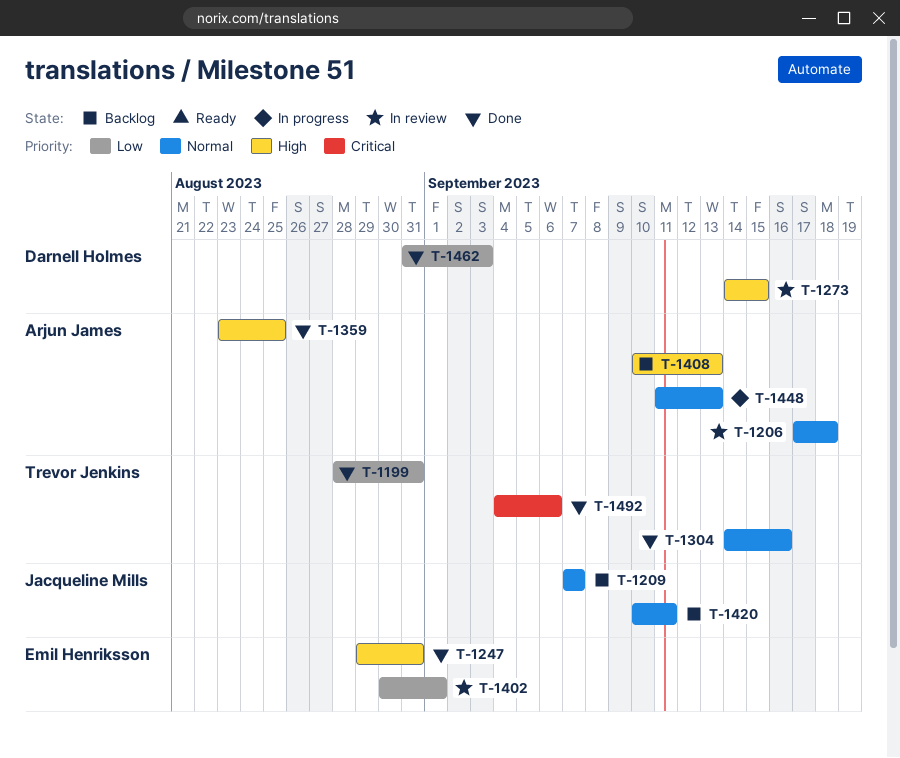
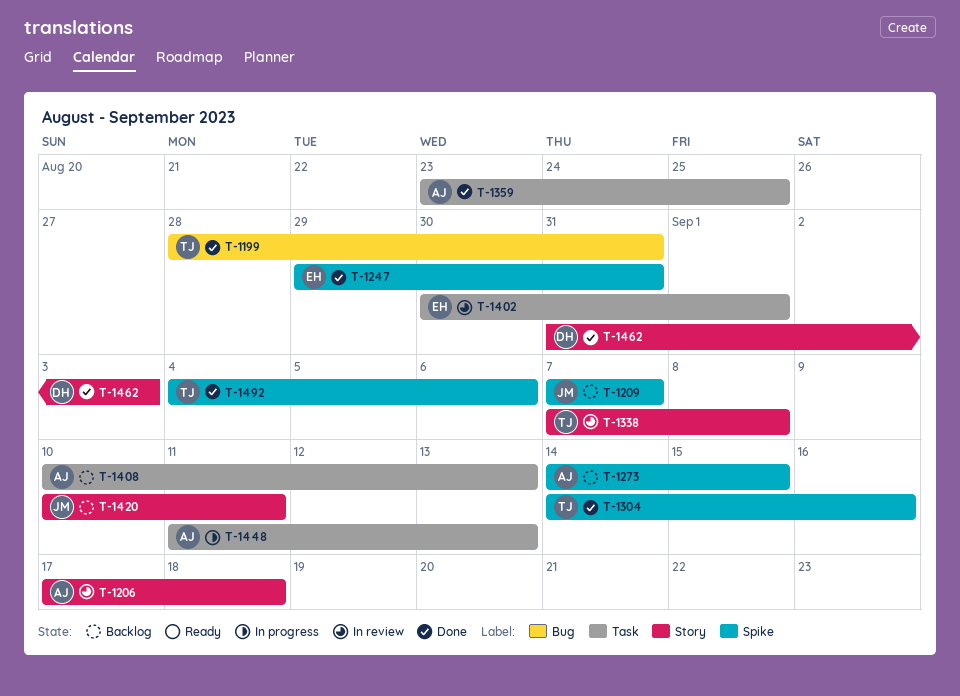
T-1273, status: In review -> Backlog
T-1273, owner: Darnell Holmes -> Arjun James
T-1338: none -> present

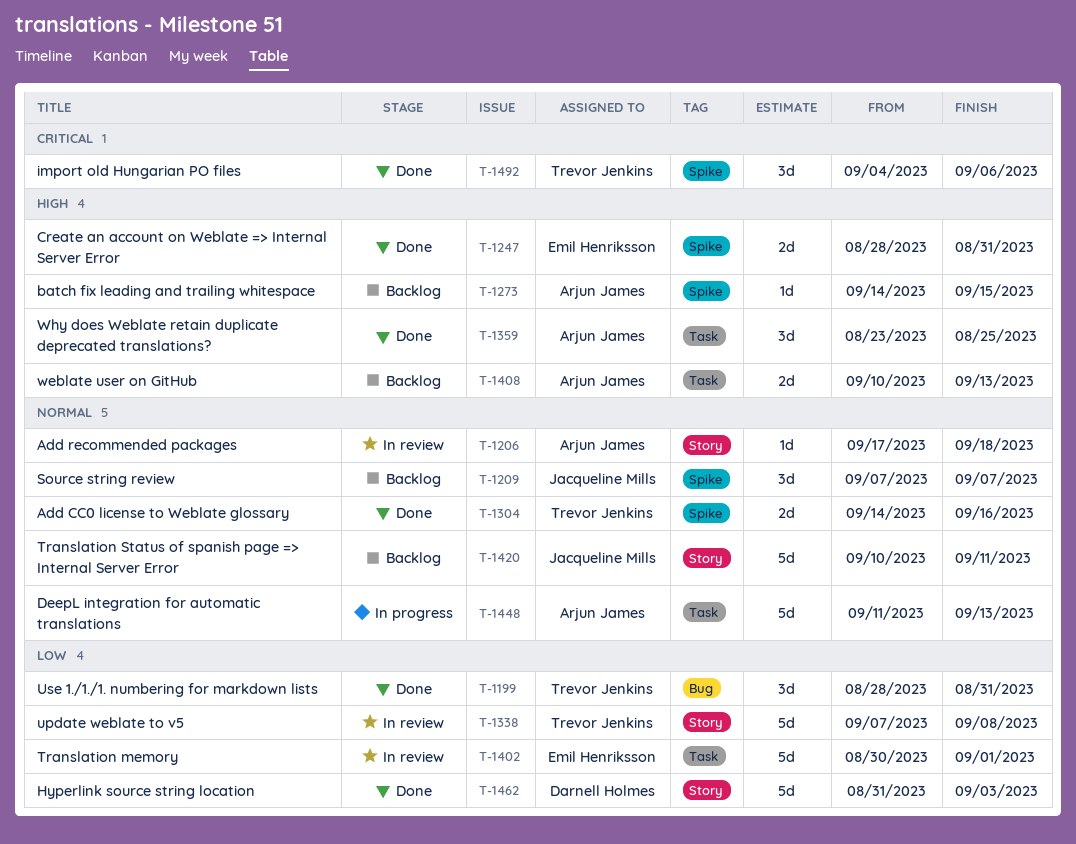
T-1247, start: Aug 29 -> Aug 28

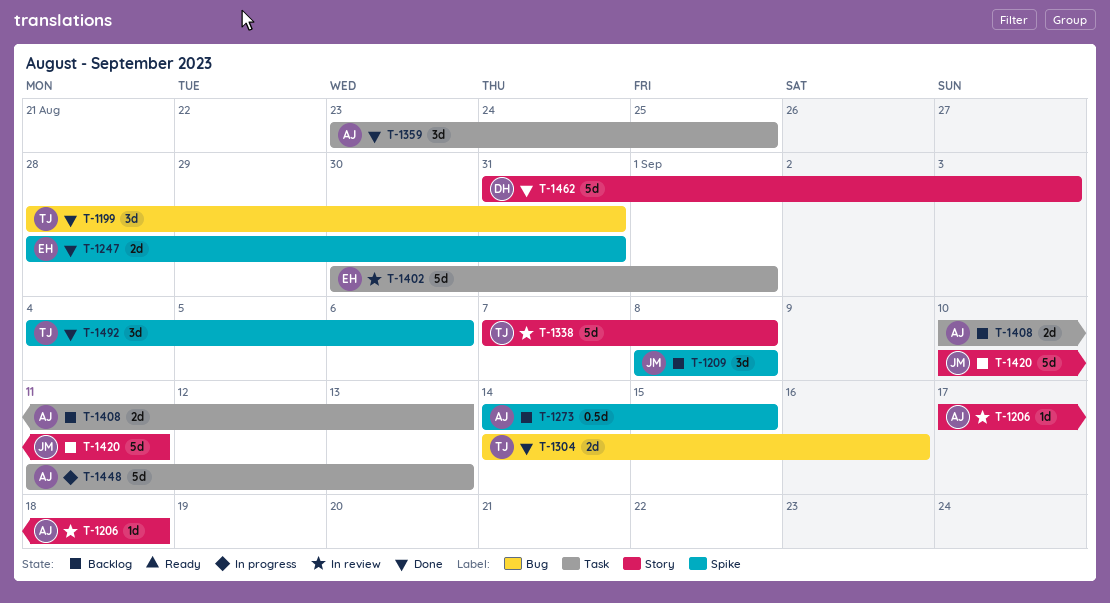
T-1209, start: Sep 7 -> Sep 8
T-1209, due: Sep 7 -> Sep 8
T-1273, estimate: 1d -> 0.5d
T-1304, label: Spike -> Bug

